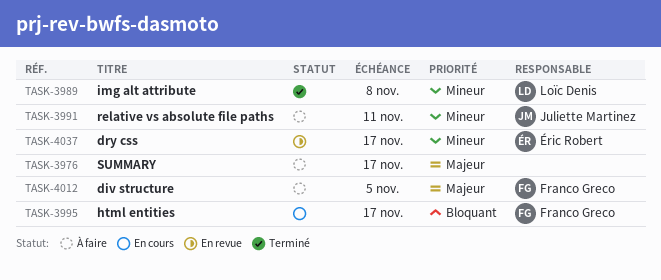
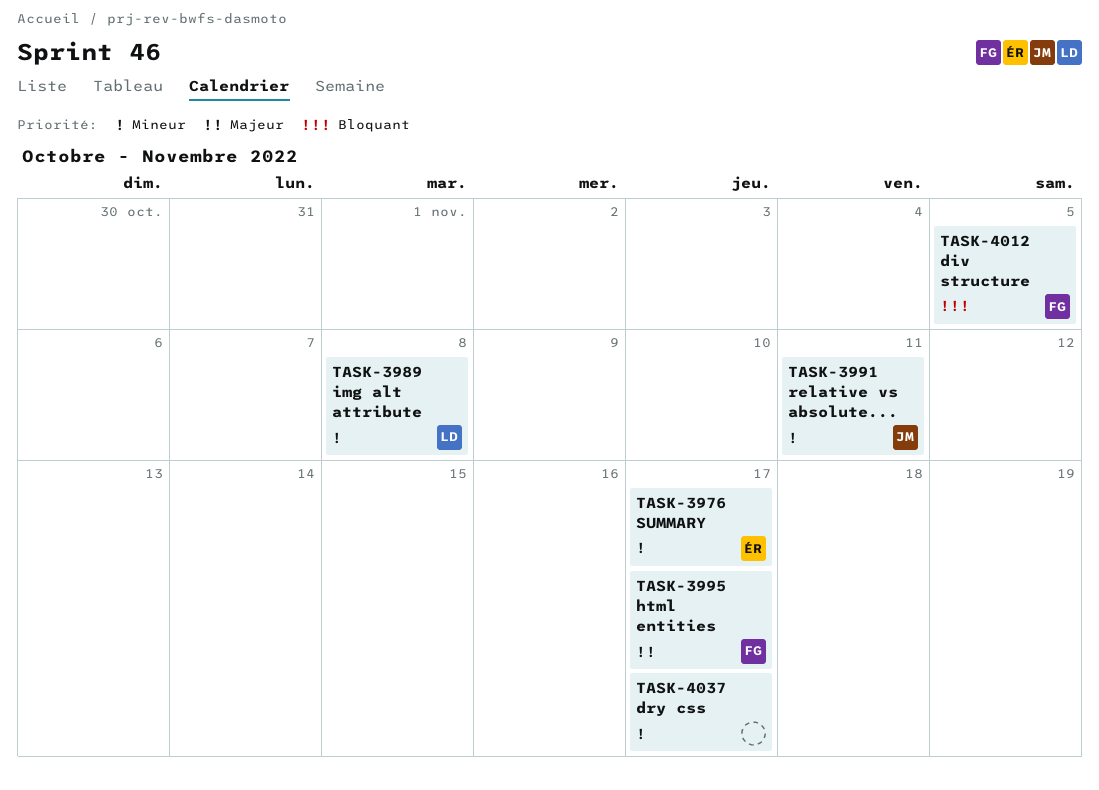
TASK-3976, owner: none -> Éric Robert
TASK-3976, priority: Majeur -> Mineur
TASK-3995, priority: Bloquant -> Majeur
TASK-4012, priority: Majeur -> Bloquant
TASK-4037, owner: Éric Robert -> none

